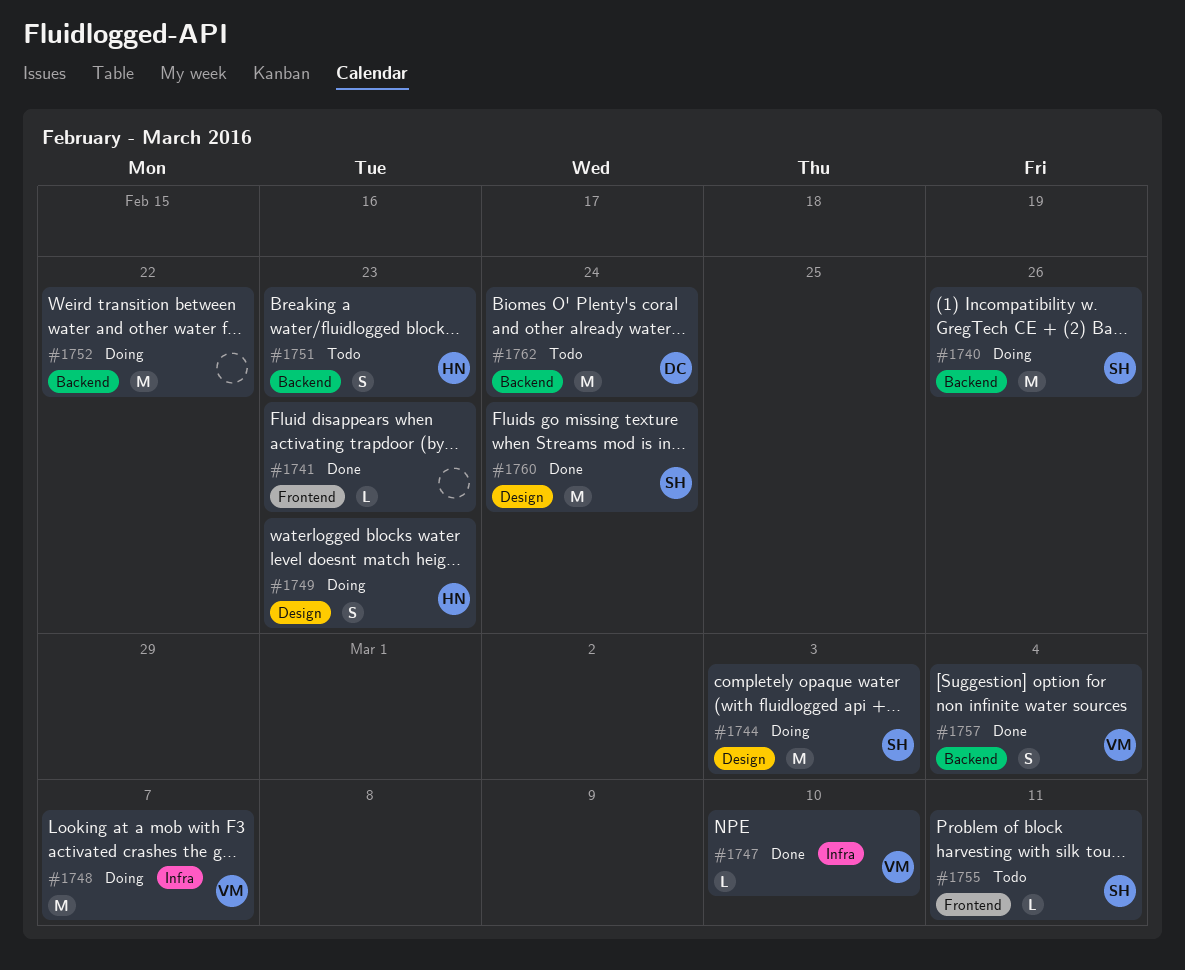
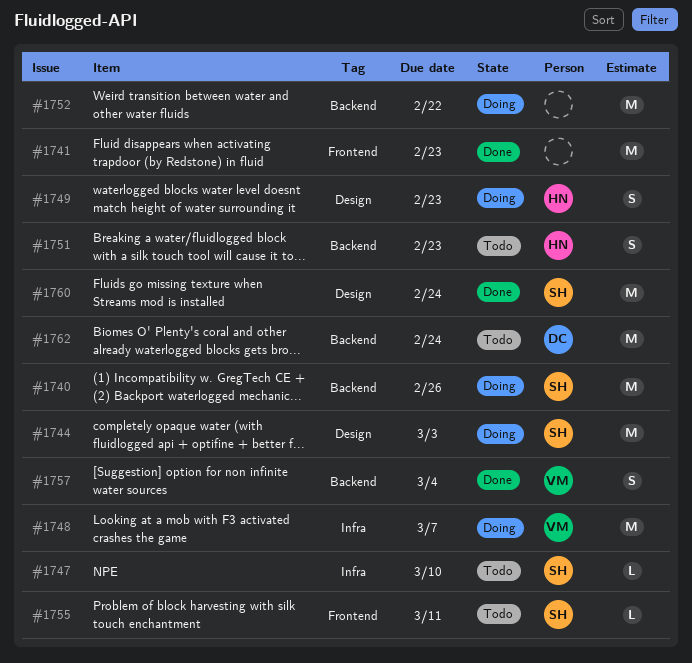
#1741, estimate: L -> M
#1747, status: Done -> Todo
#1747, owner: VM -> SH

